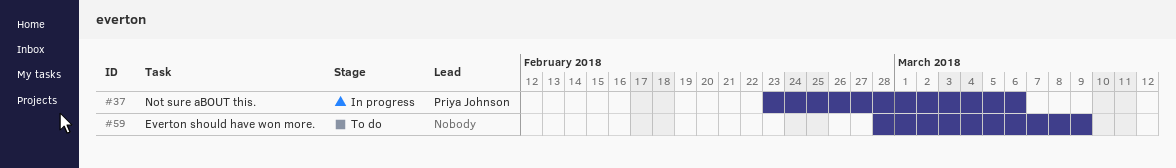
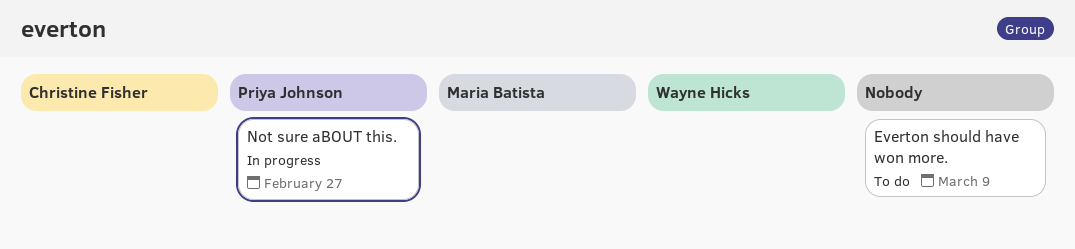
Not sure aBOUT this., due: Mar 6 -> Feb 27

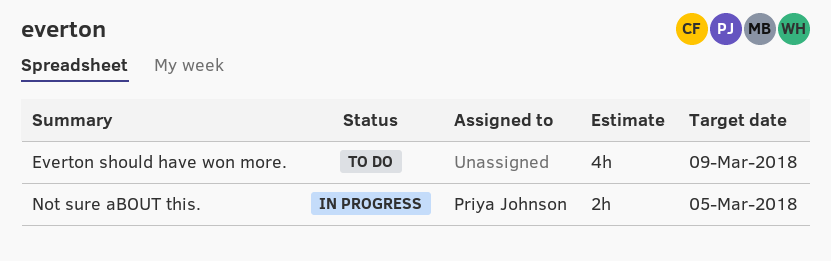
Not sure aBOUT this., due: Feb 27 -> Mar 5

